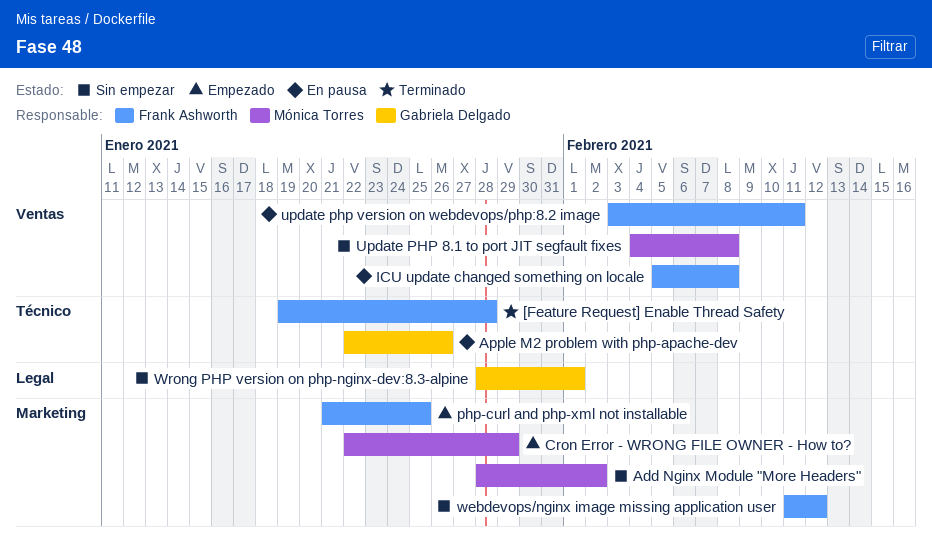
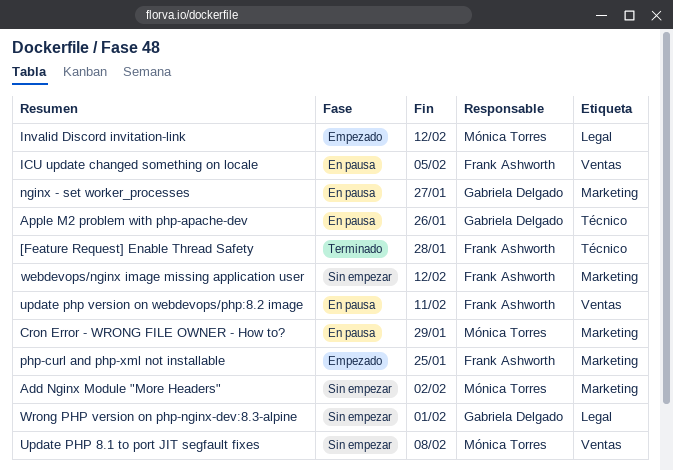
Cron Error - WRONG FILE OWNER - How to?, status: Empezado -> En pausa
ICU update changed something on locale, due: Feb 8 -> Feb 5
Invalid Discord invitation-link: none -> present
nginx - set worker_processes: none -> present

